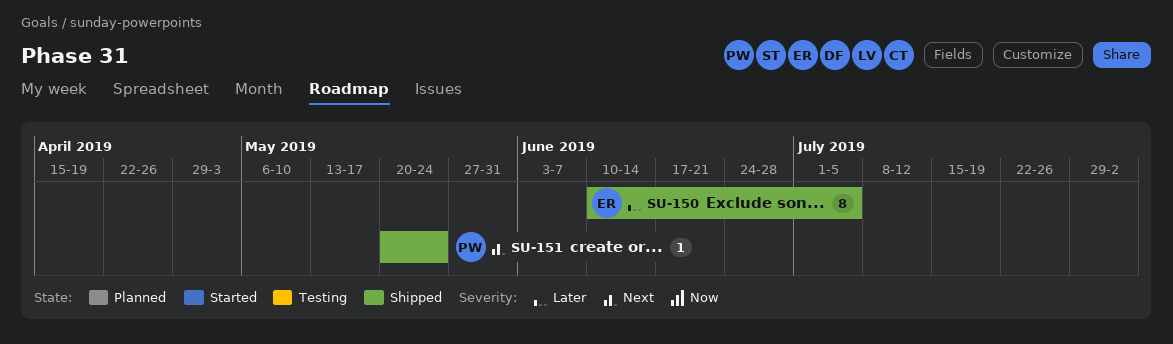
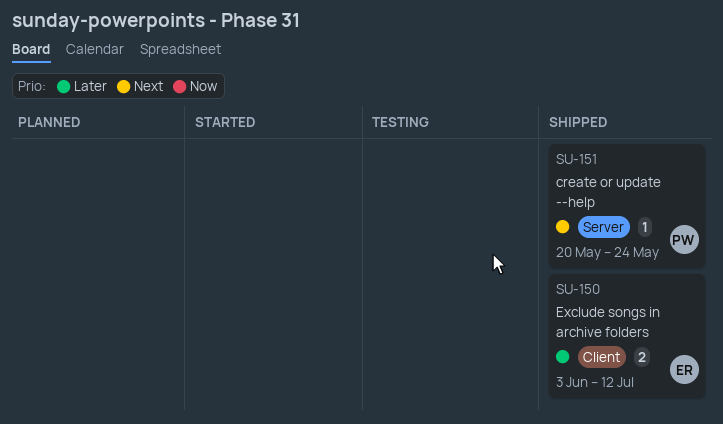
SU-150, estimate: 8 -> 2
SU-150, start: Jun 10 -> Jun 3
SU-150, due: Jul 5 -> Jul 12

